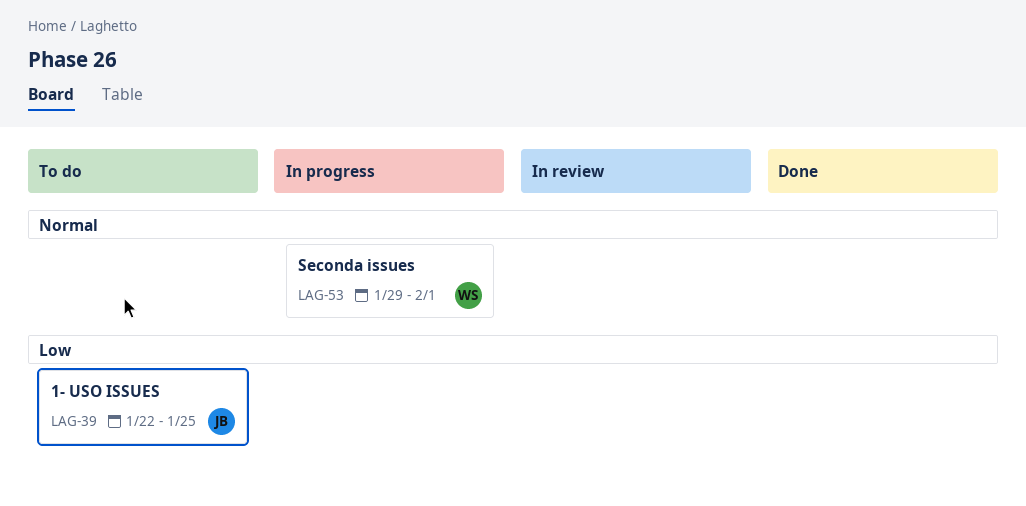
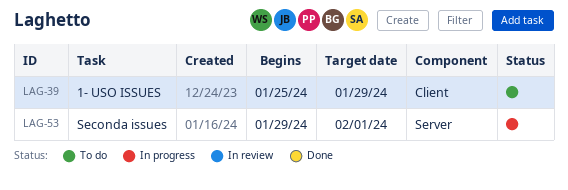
LAG-39, start: Jan 22 -> Jan 25
LAG-39, due: Jan 25 -> Jan 29

